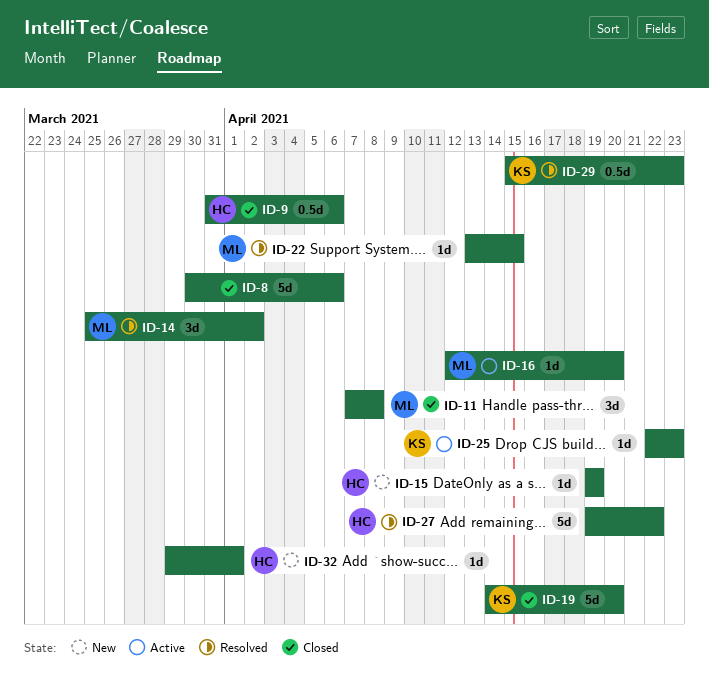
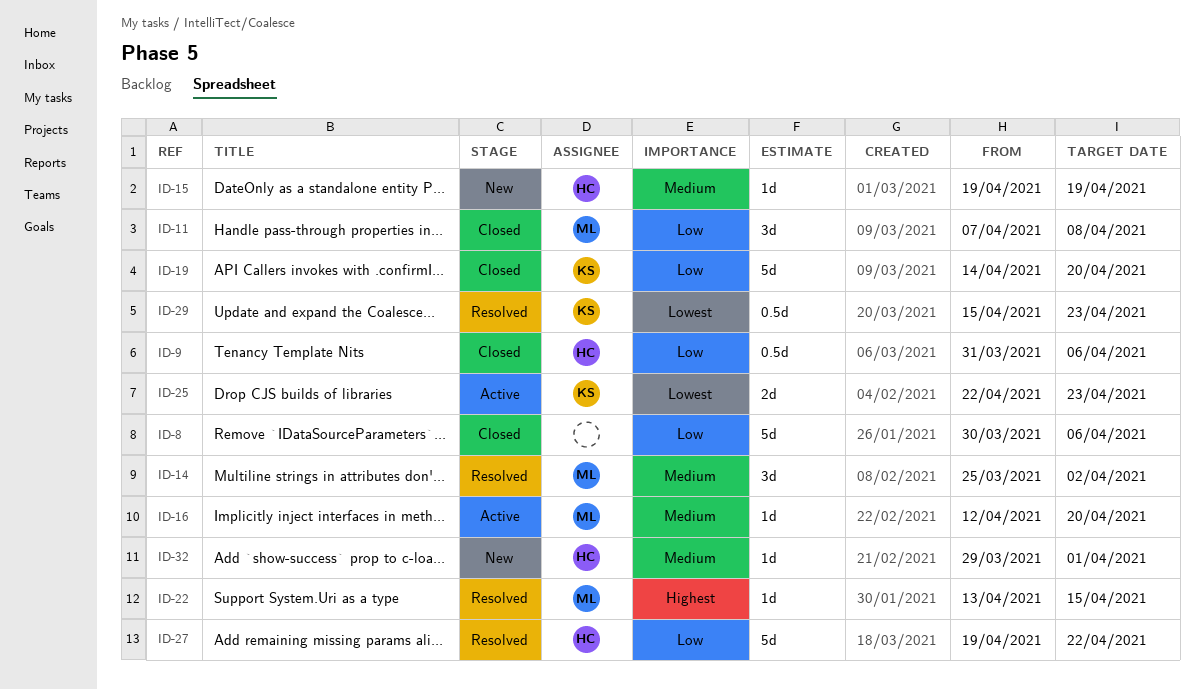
ID-25, estimate: 1d -> 2d

